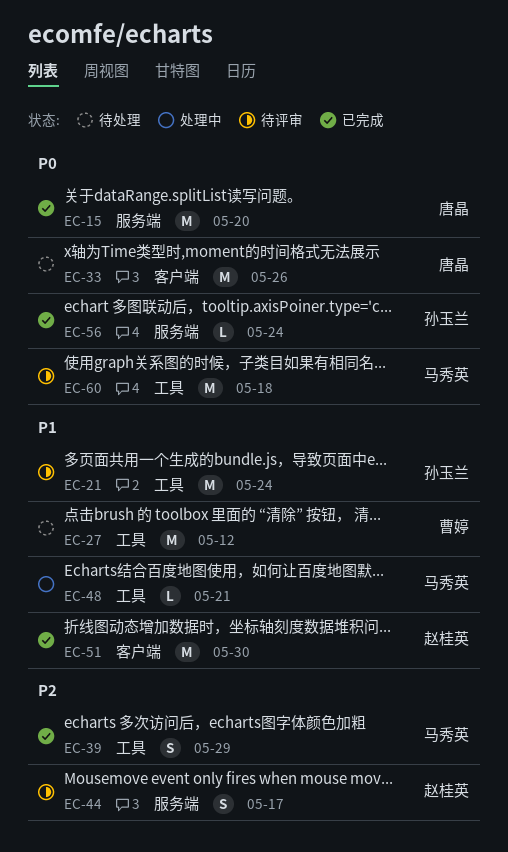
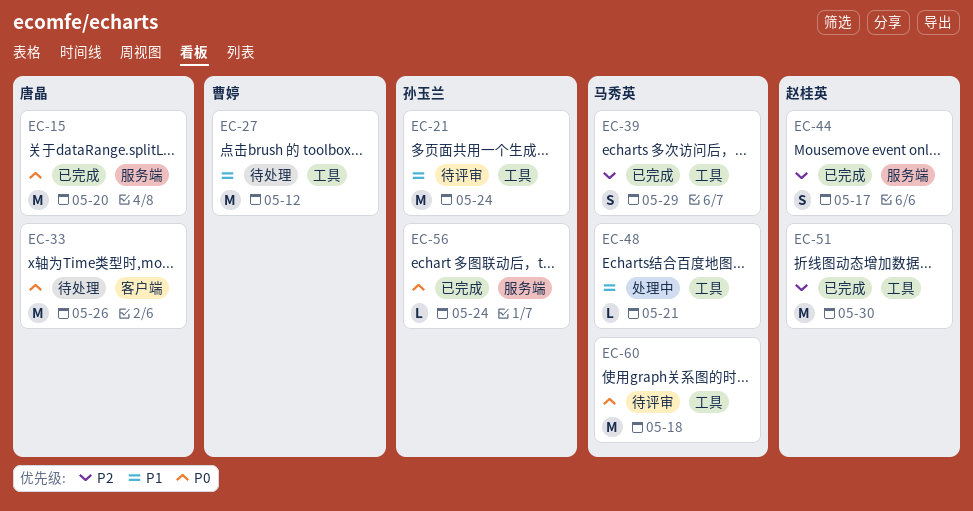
EC-44, status: 待评审 -> 已完成
EC-51, priority: P1 -> P2
EC-51, label: 客户端 -> 工具

